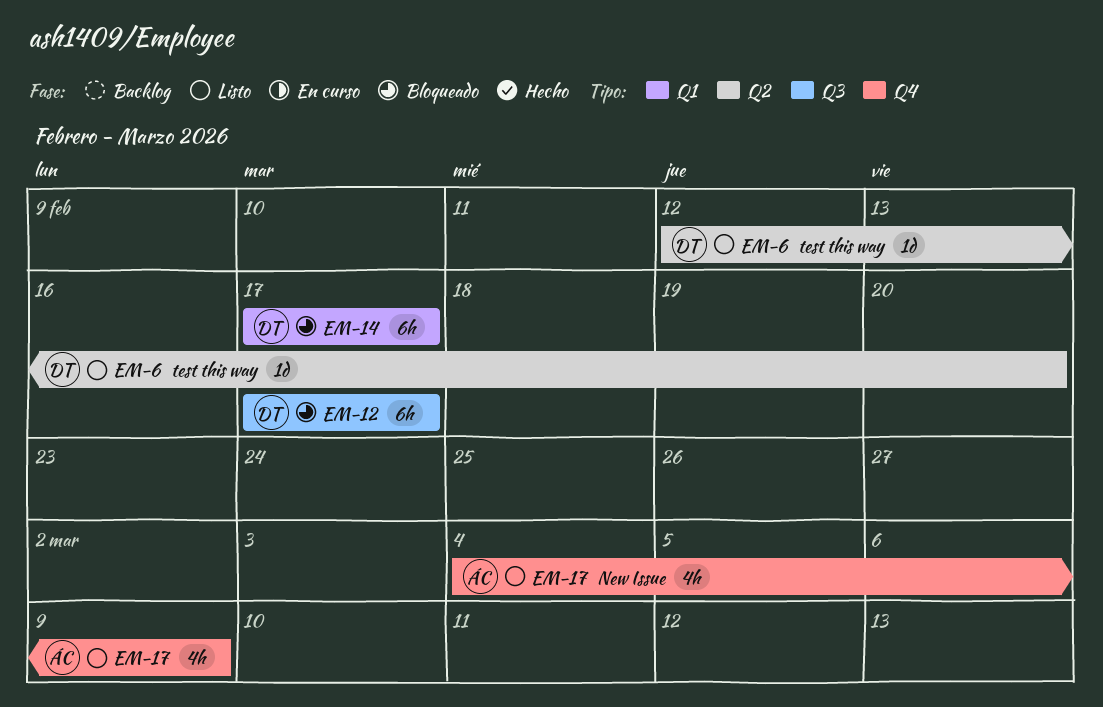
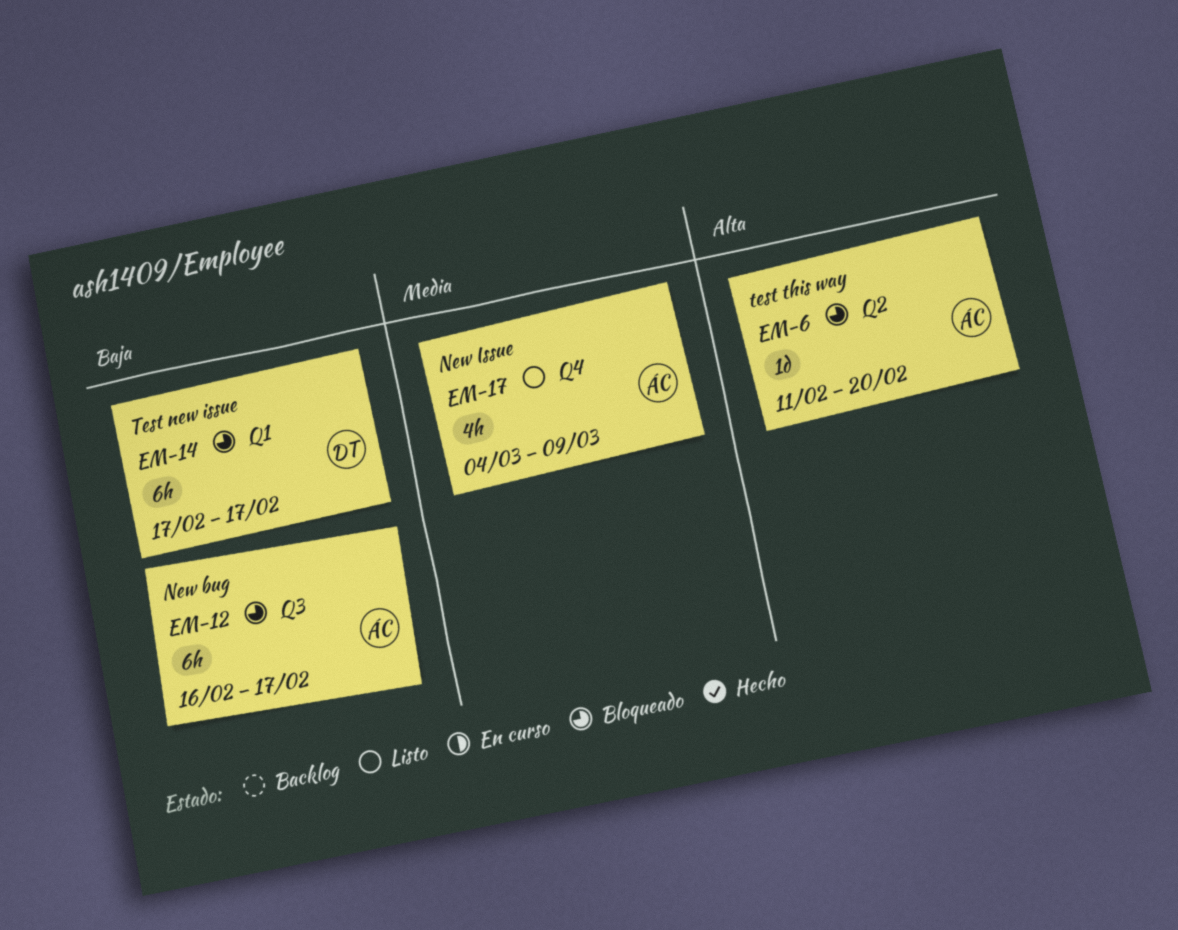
EM-6, status: Listo -> Bloqueado
EM-6, owner: DT -> ÁC
EM-6, start: Feb 12 -> Feb 11
EM-12, owner: DT -> ÁC
EM-12, start: Feb 17 -> Feb 16

